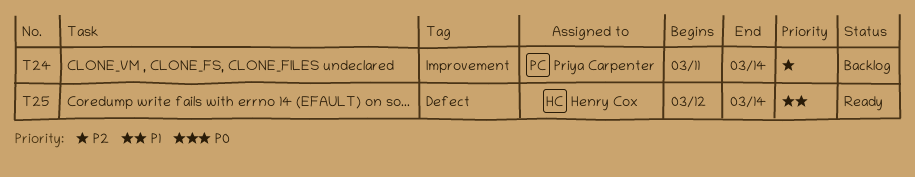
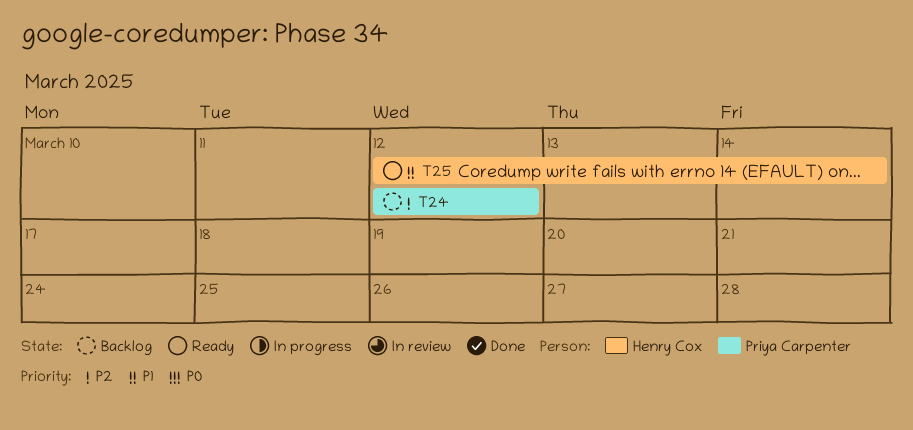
T24, start: Mar 11 -> Mar 12
T24, due: Mar 14 -> Mar 12

